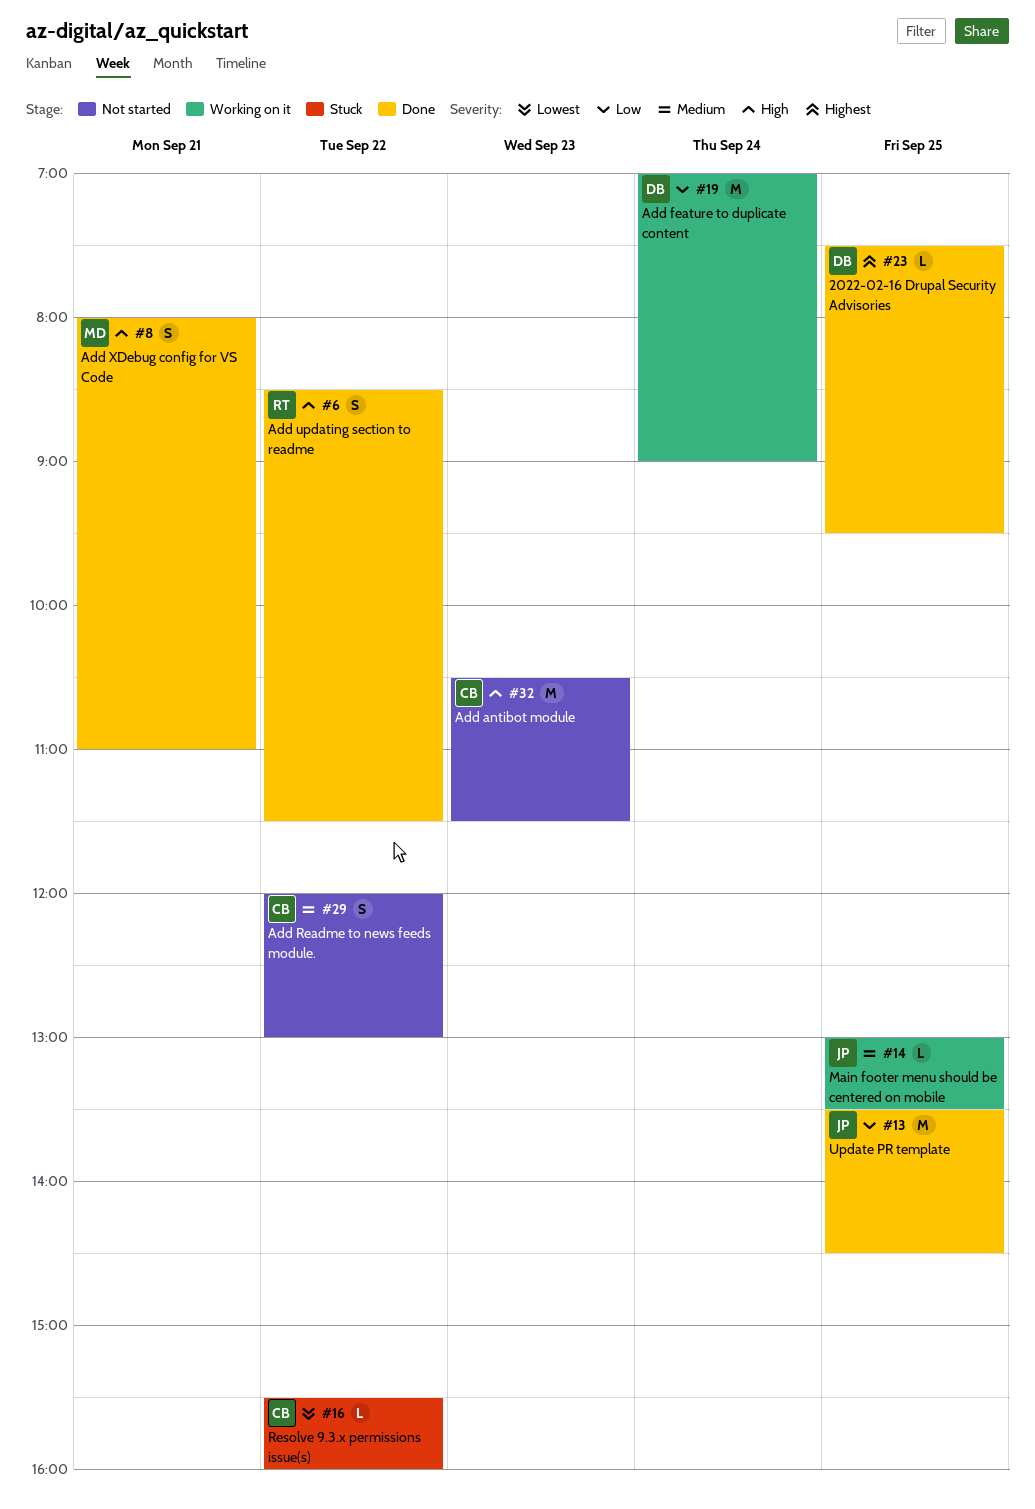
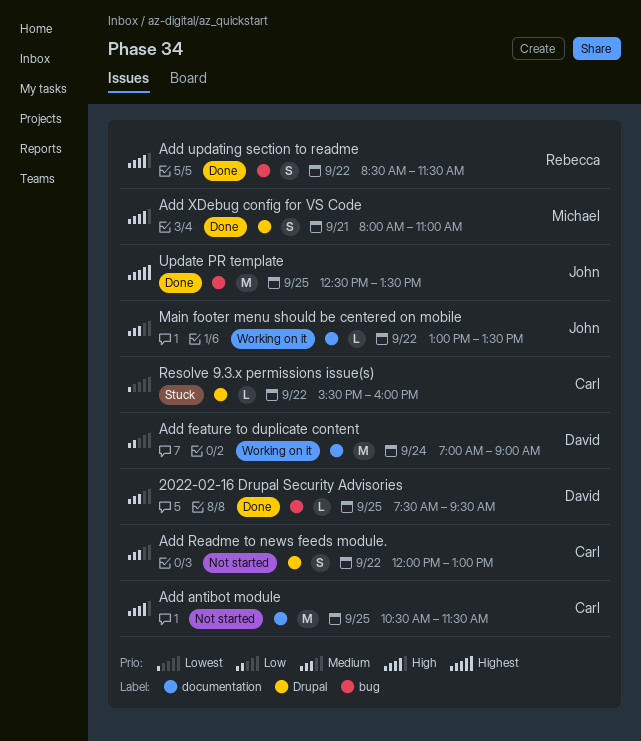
2022-02-16 Drupal Security Advisories, priority: Highest -> Medium
Add antibot module, day: Sep 23 -> Sep 25
Main footer menu should be centered on mobile, day: Sep 25 -> Sep 22
Update PR template, priority: Low -> Highest
Update PR template, begins: 13:30 -> 12:30
Update PR template, ends: 14:30 -> 13:30

